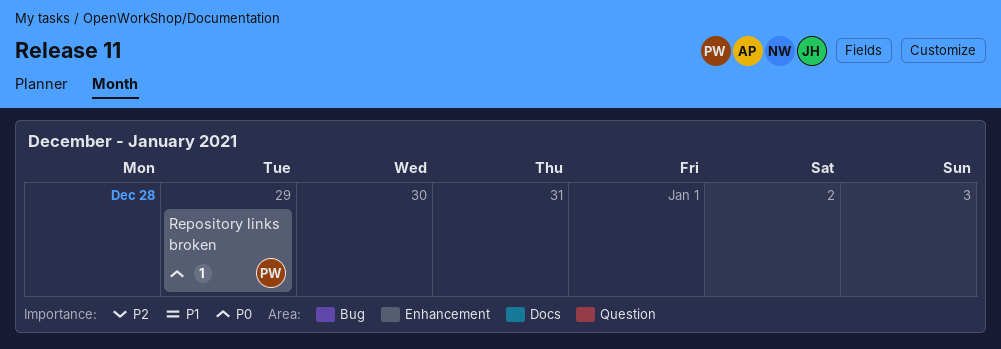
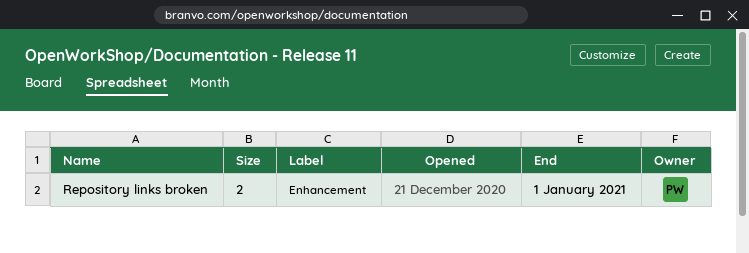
Repository links broken, estimate: 1 -> 2
Repository links broken, due: Dec 29 -> Jan 1

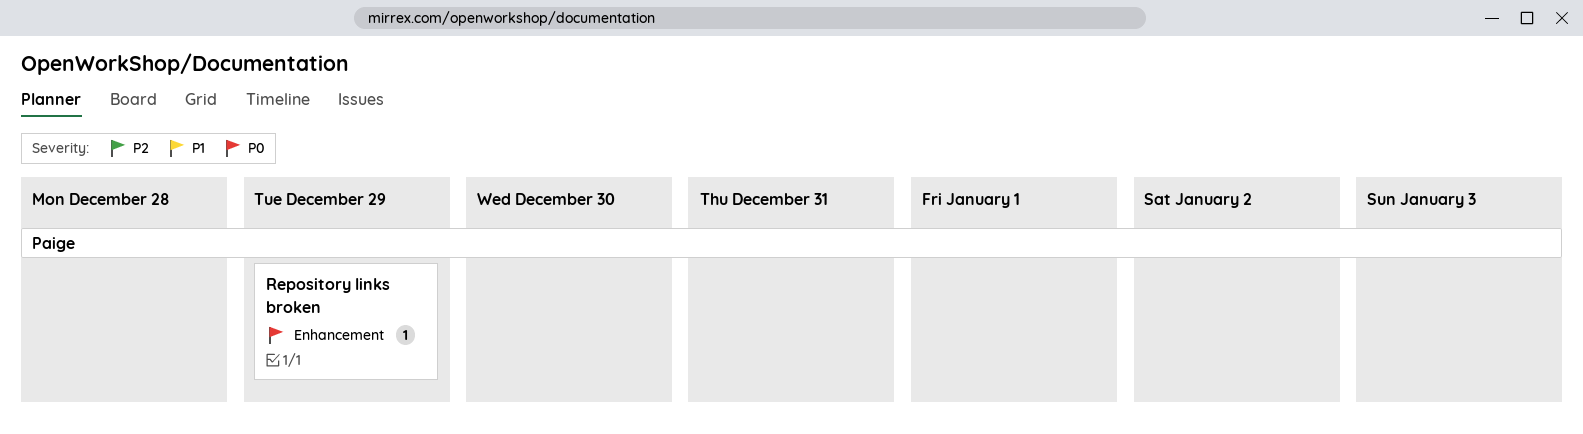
Repository links broken, estimate: 2 -> 1
Repository links broken, due: Jan 1 -> Dec 29

